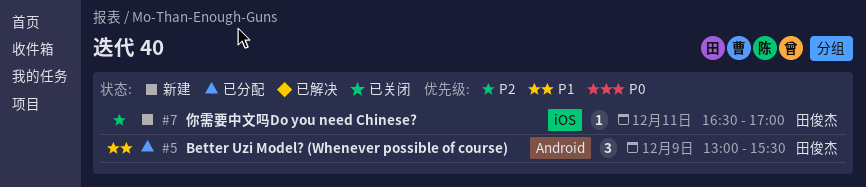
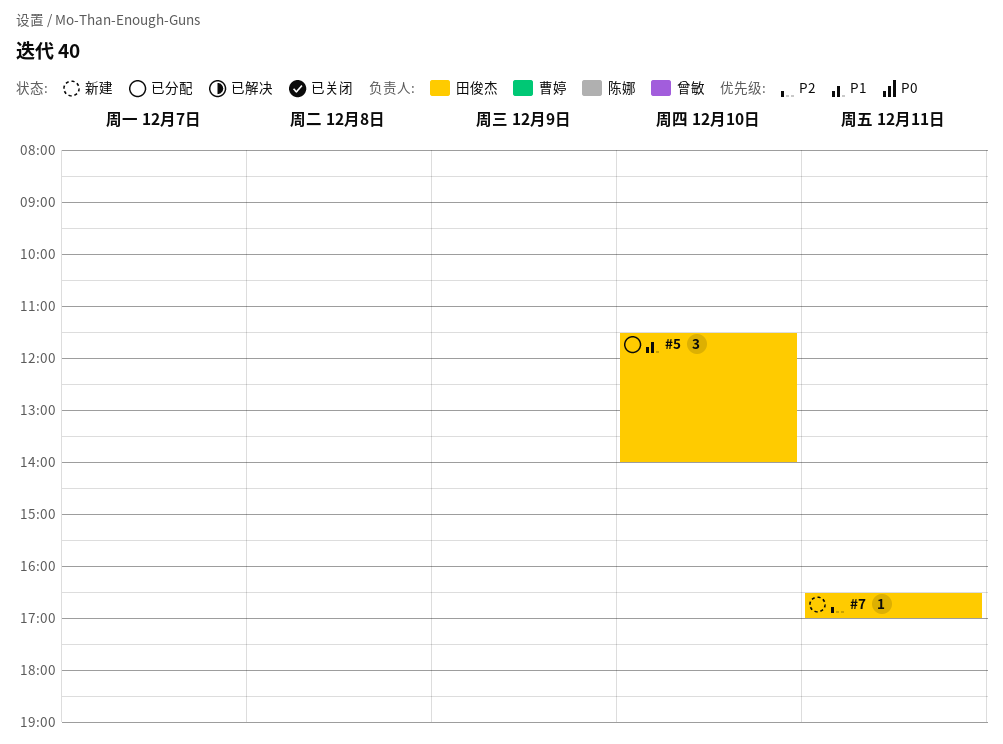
#5, day: Dec 9 -> Dec 10
#5, begins: 13:00 -> 11:30
#5, ends: 15:30 -> 14:00

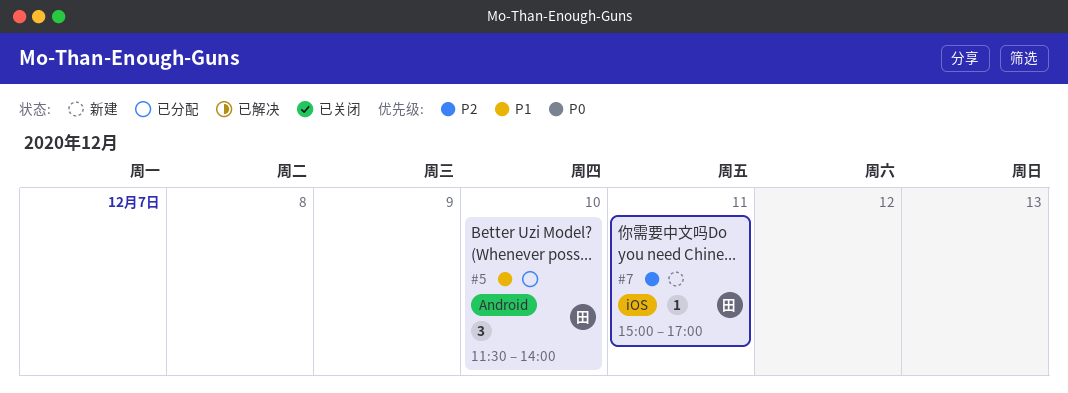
#7, begins: 16:30 -> 15:00

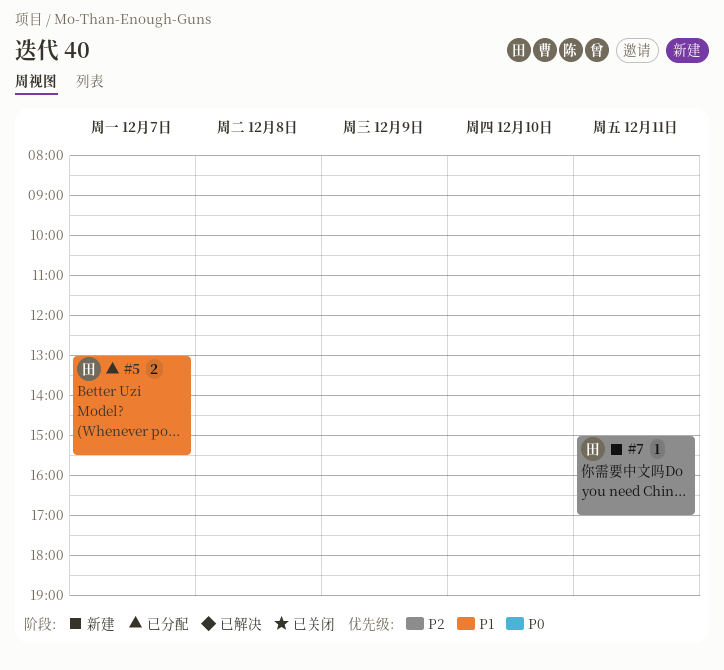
#5, estimate: 3 -> 2
#5, day: Dec 10 -> Dec 7
#5, begins: 11:30 -> 13:00
#5, ends: 14:00 -> 15:30

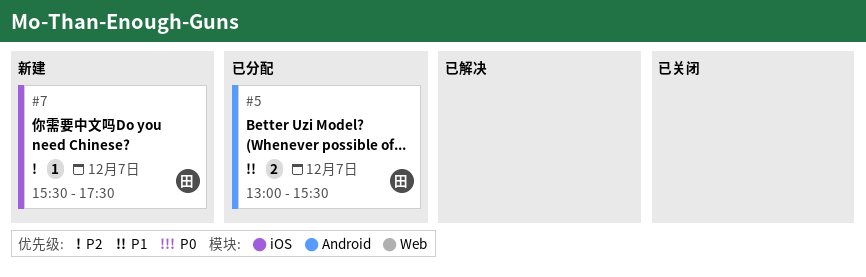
#7, day: Dec 11 -> Dec 7
#7, begins: 15:00 -> 15:30
#7, ends: 17:00 -> 17:30

